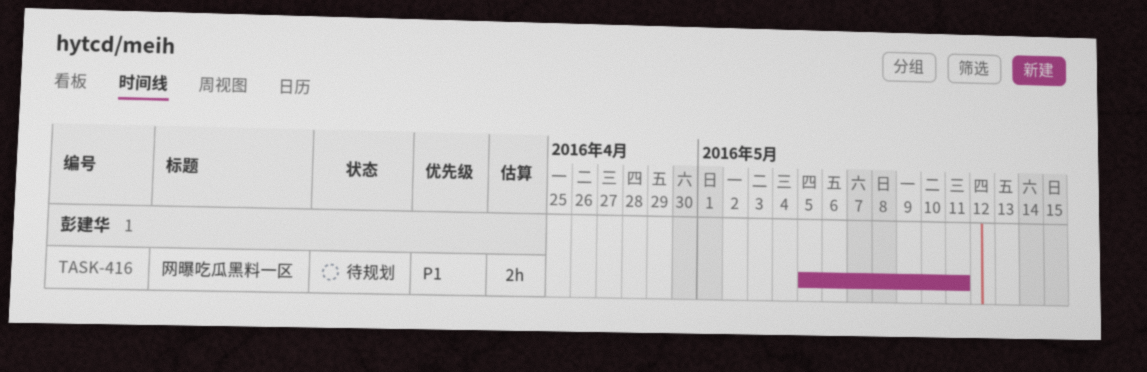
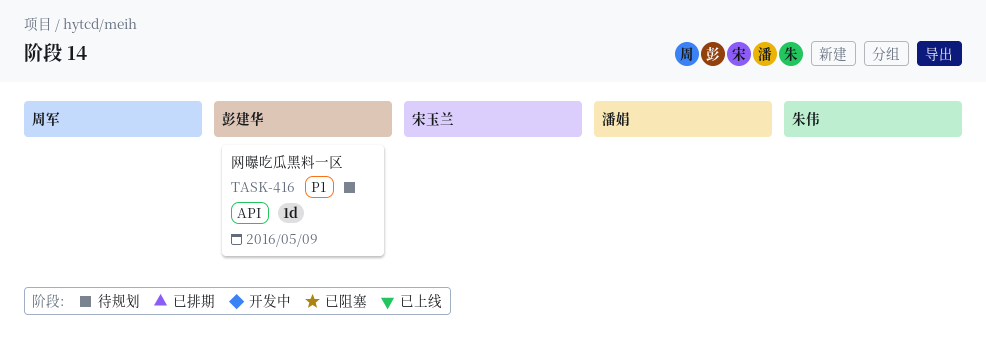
TASK-416, estimate: 2h -> 1d
TASK-416, due: May 11 -> May 9

